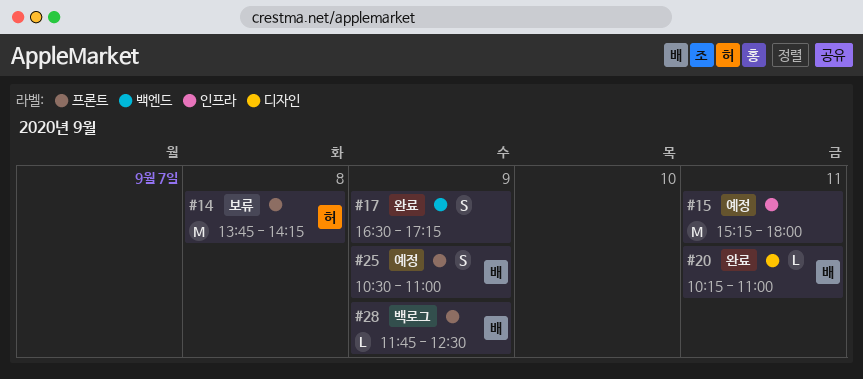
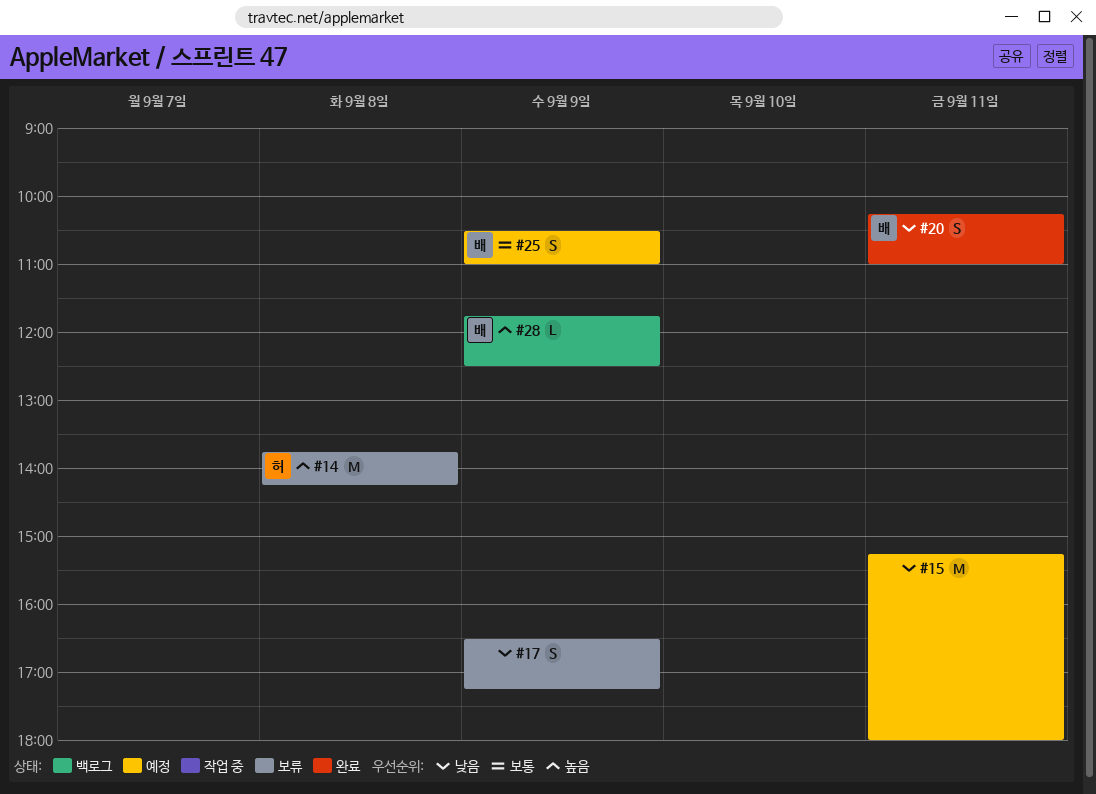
#17, status: 완료 -> 보류
#20, estimate: L -> S

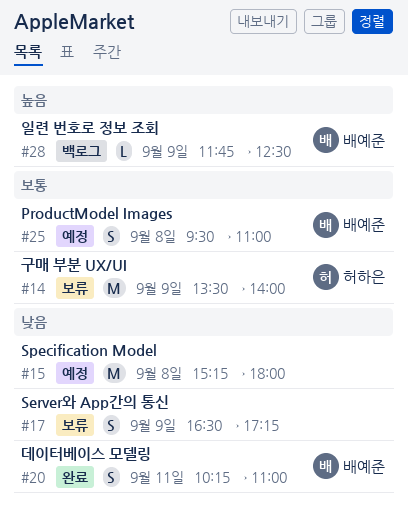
#14, priority: 높음 -> 보통
#14, day: Sep 8 -> Sep 9
#14, begins: 13:45 -> 13:30
#14, ends: 14:15 -> 14:00
#15, day: Sep 11 -> Sep 8
#25, day: Sep 9 -> Sep 8
#25, begins: 10:30 -> 09:30

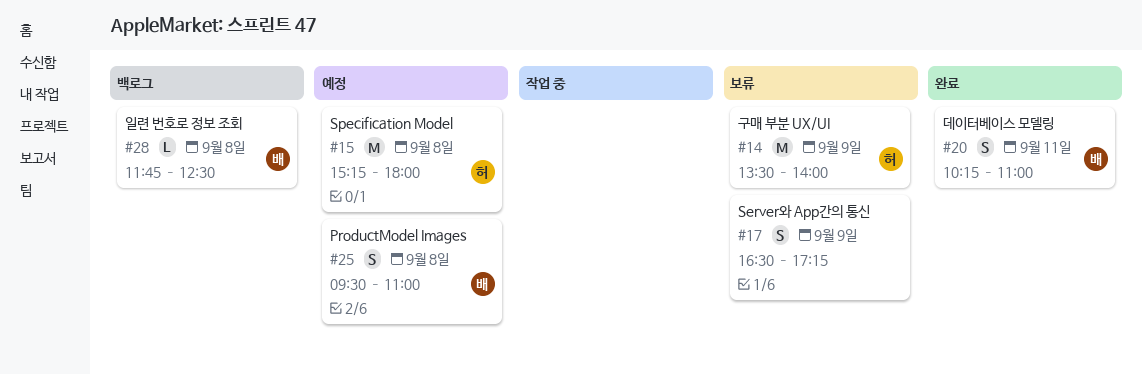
#15, owner: none -> 허하은
#28, day: Sep 9 -> Sep 8

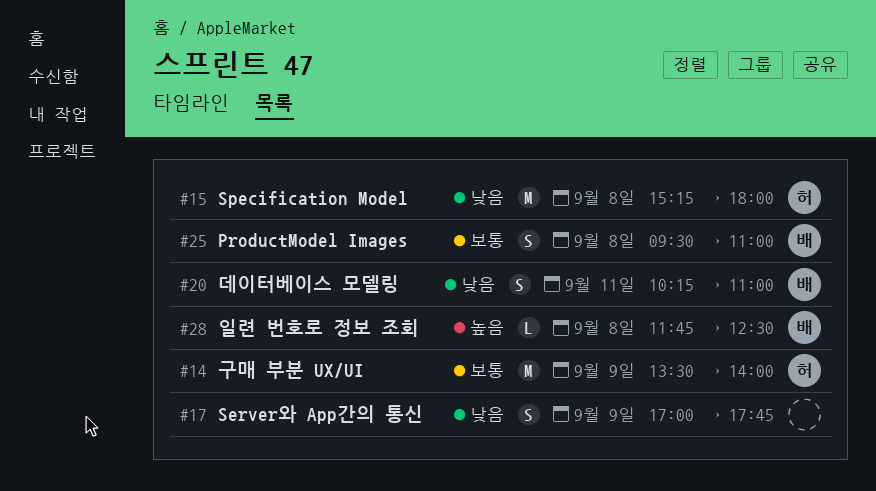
#17, begins: 16:30 -> 17:00
#17, ends: 17:15 -> 17:45

